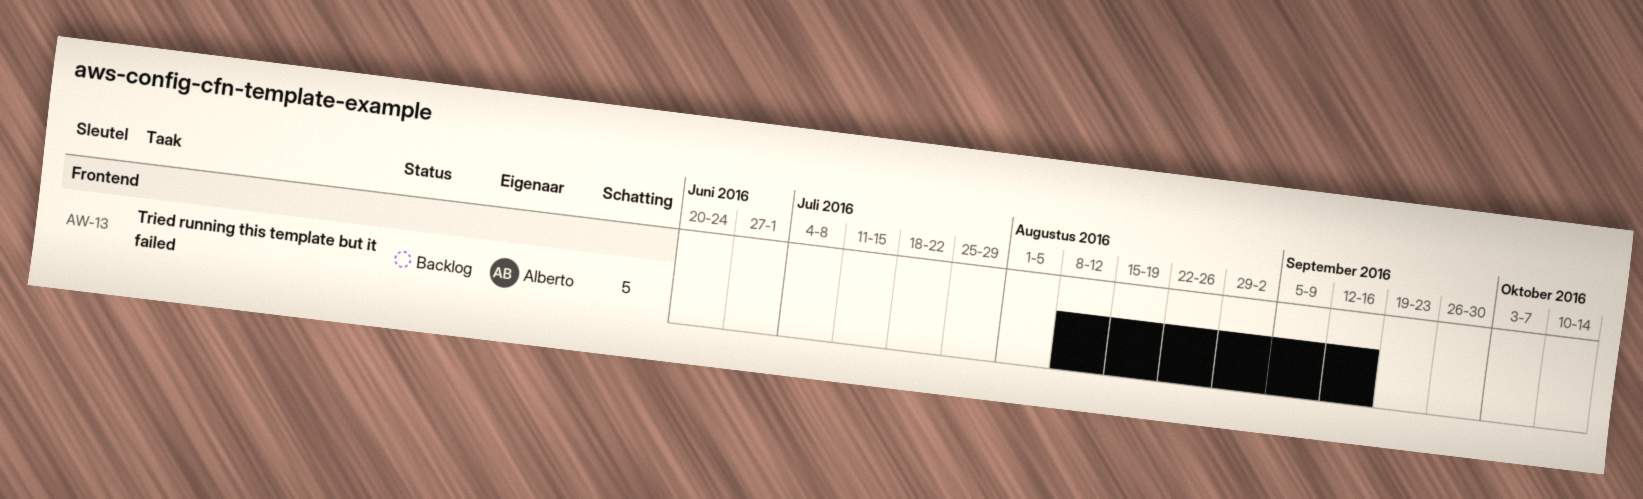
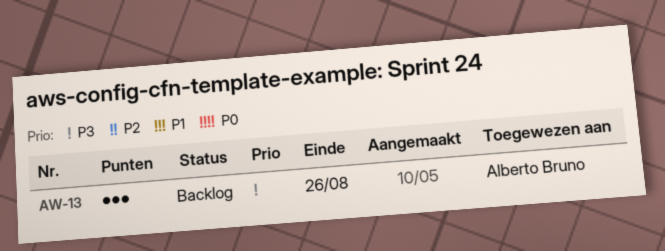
AW-13, estimate: 5 -> 3
AW-13, due: Sep 16 -> Aug 26

